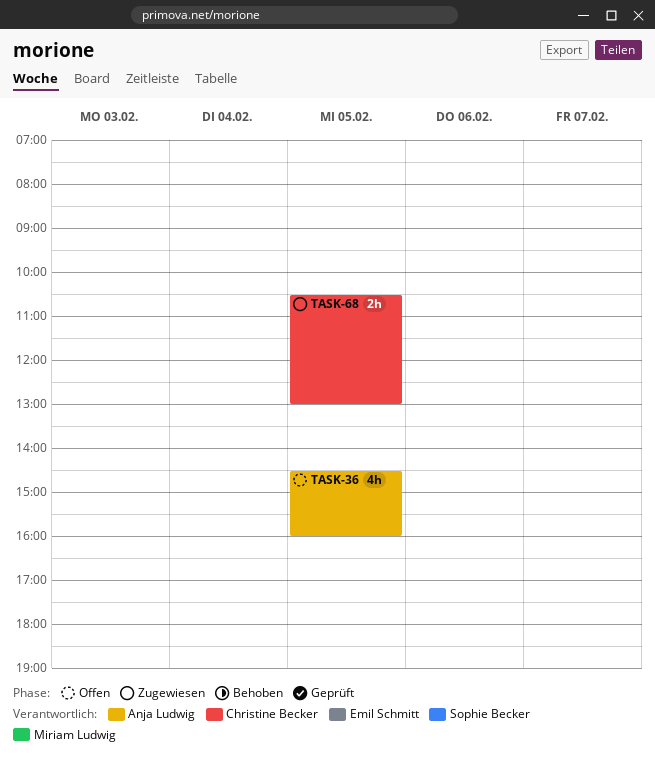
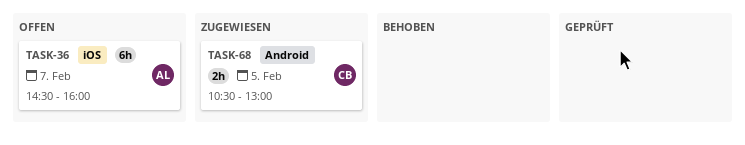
TASK-36, estimate: 4h -> 6h
TASK-36, day: Feb 5 -> Feb 7

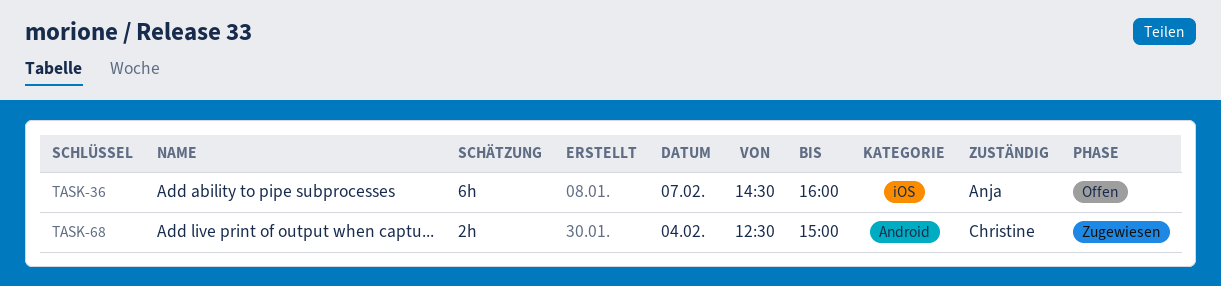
TASK-68, day: Feb 5 -> Feb 4
TASK-68, begins: 10:30 -> 12:30
TASK-68, ends: 13:00 -> 15:00

